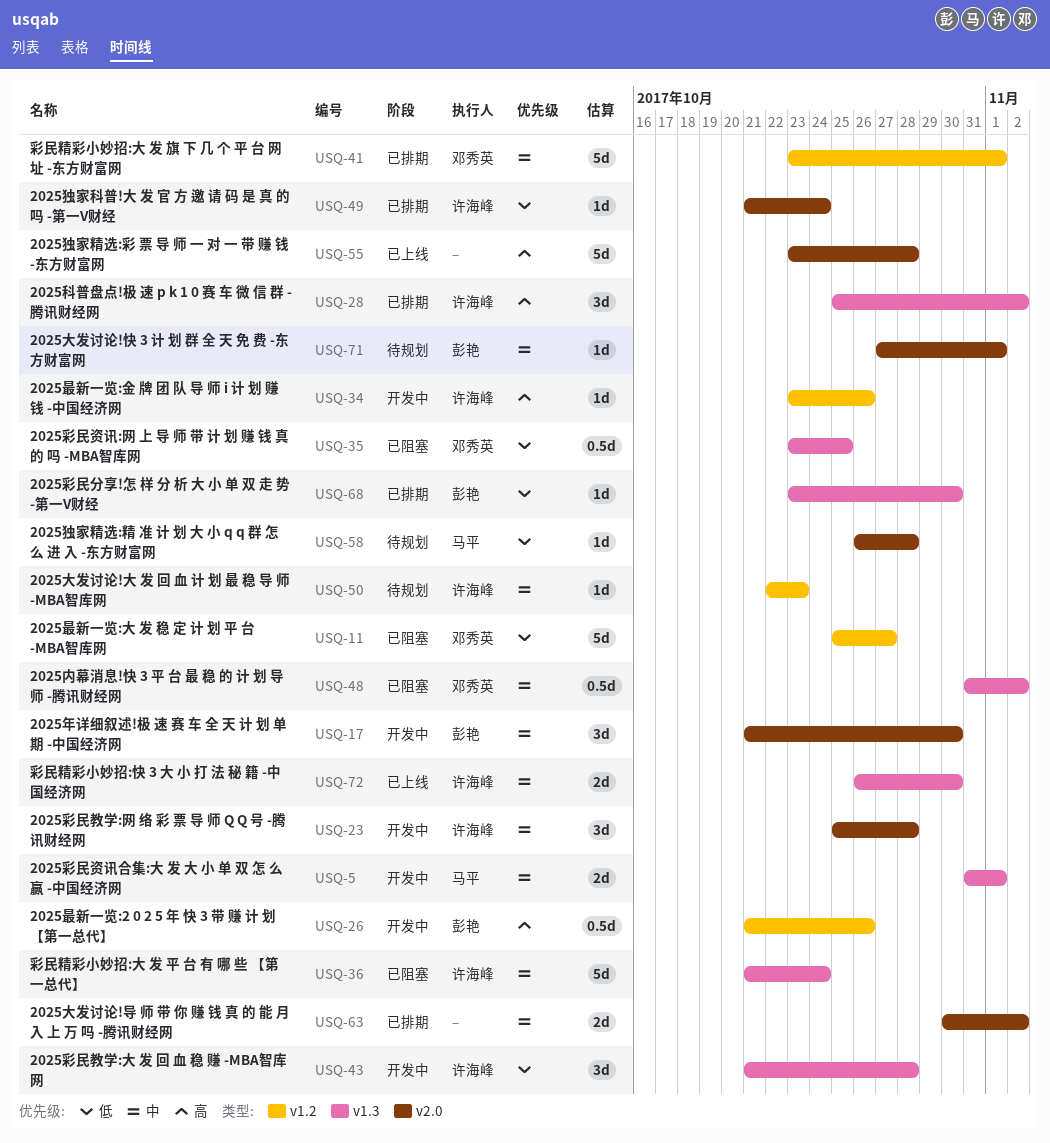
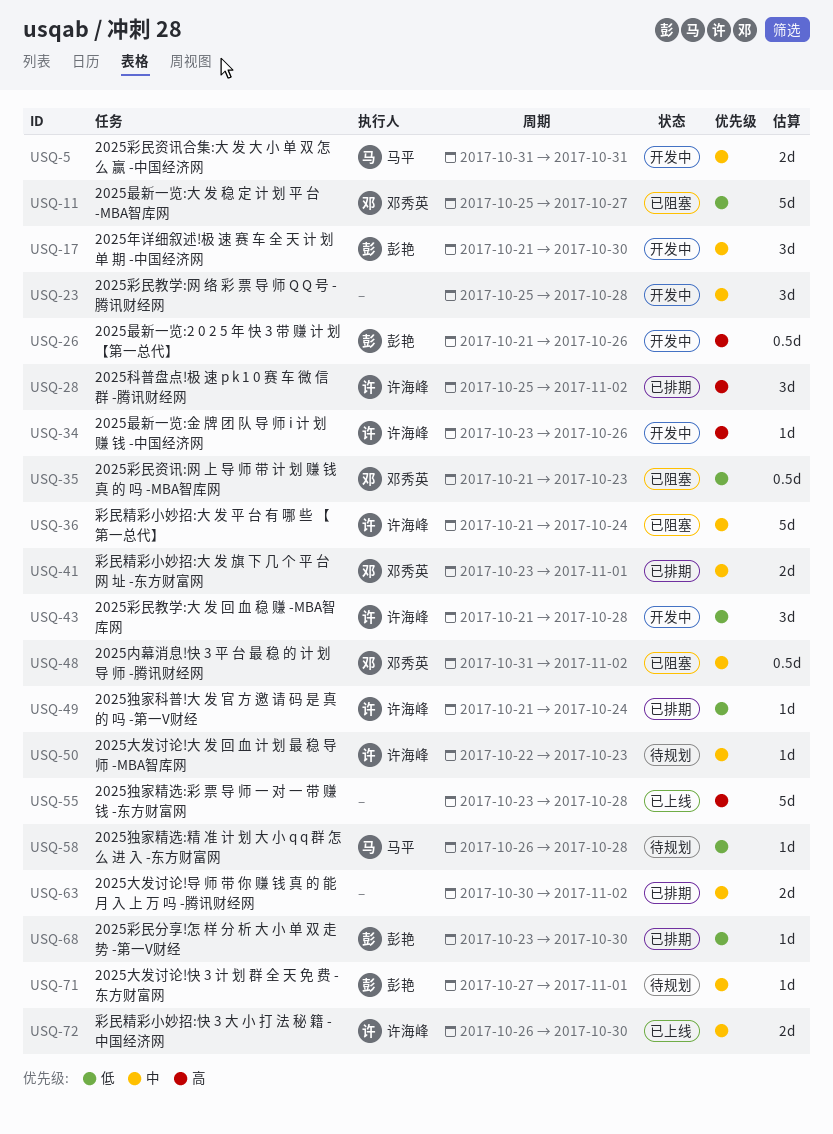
USQ-5, due: Nov 1 -> Oct 31
USQ-23, owner: 许海峰 -> none
USQ-35, start: Oct 23 -> Oct 21
USQ-35, due: Oct 25 -> Oct 23
USQ-41, estimate: 5d -> 2d

